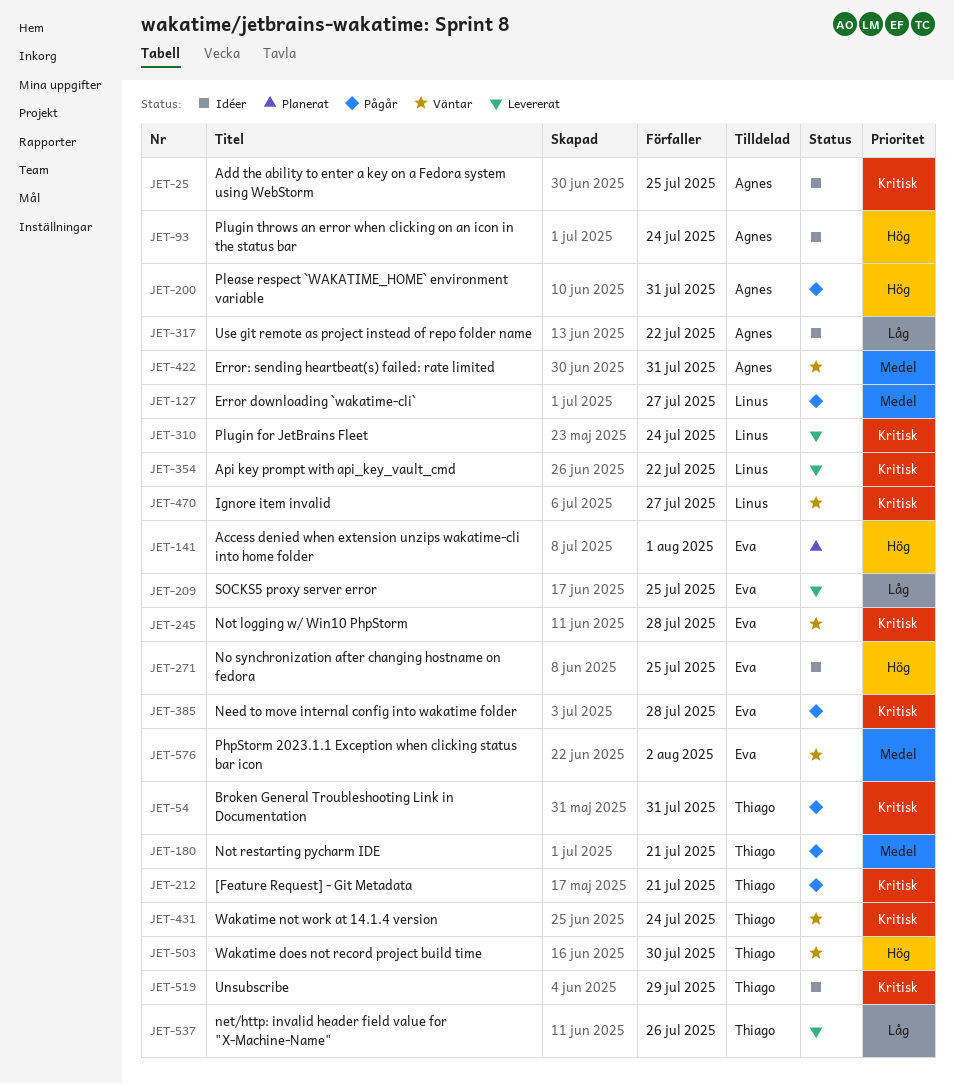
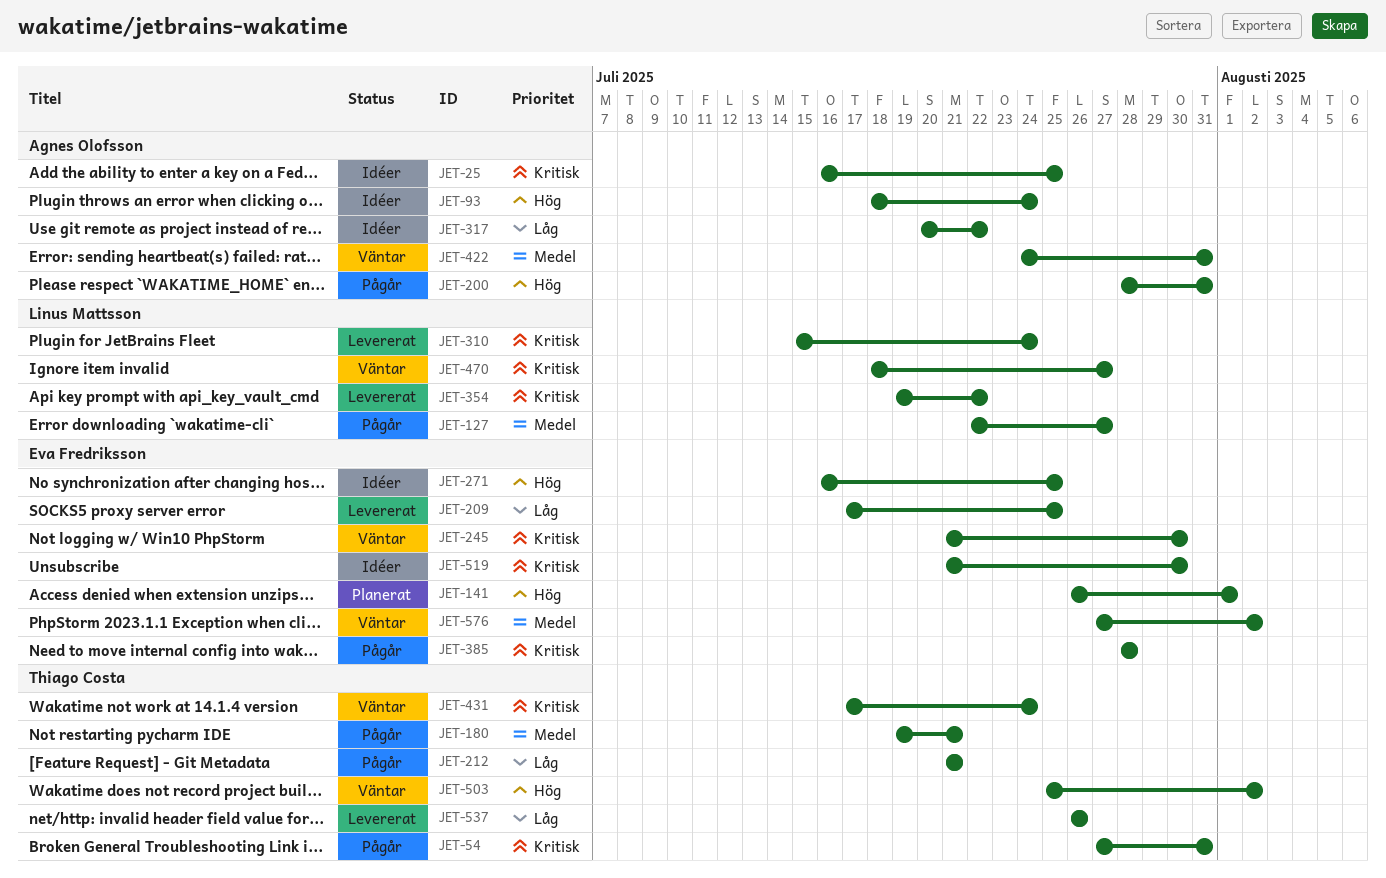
JET-212, priority: Kritisk -> Låg
JET-245, due: Jul 28 -> Jul 30
JET-503, due: Jul 30 -> Aug 2
JET-519, owner: Thiago Costa -> Eva Fredriksson
JET-519, due: Jul 29 -> Jul 30

